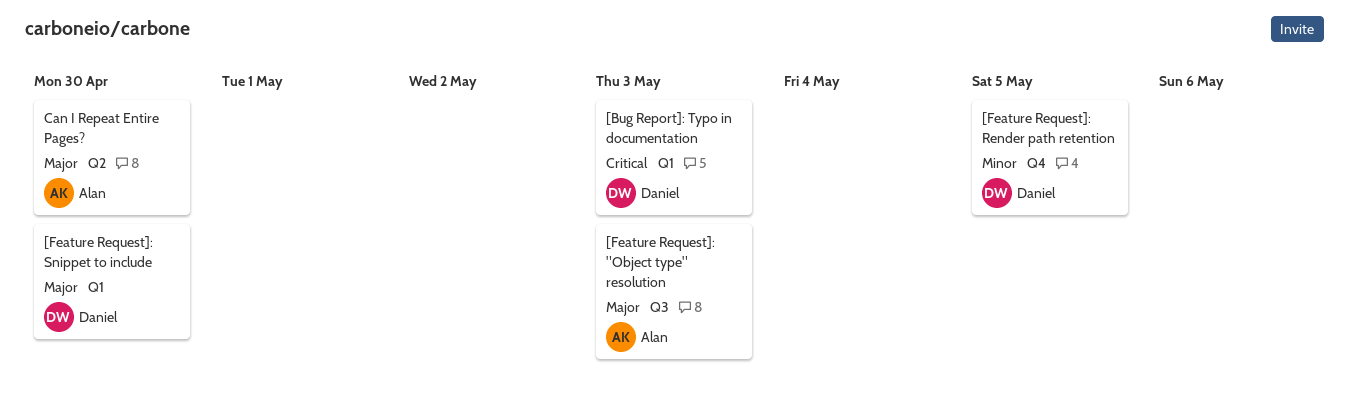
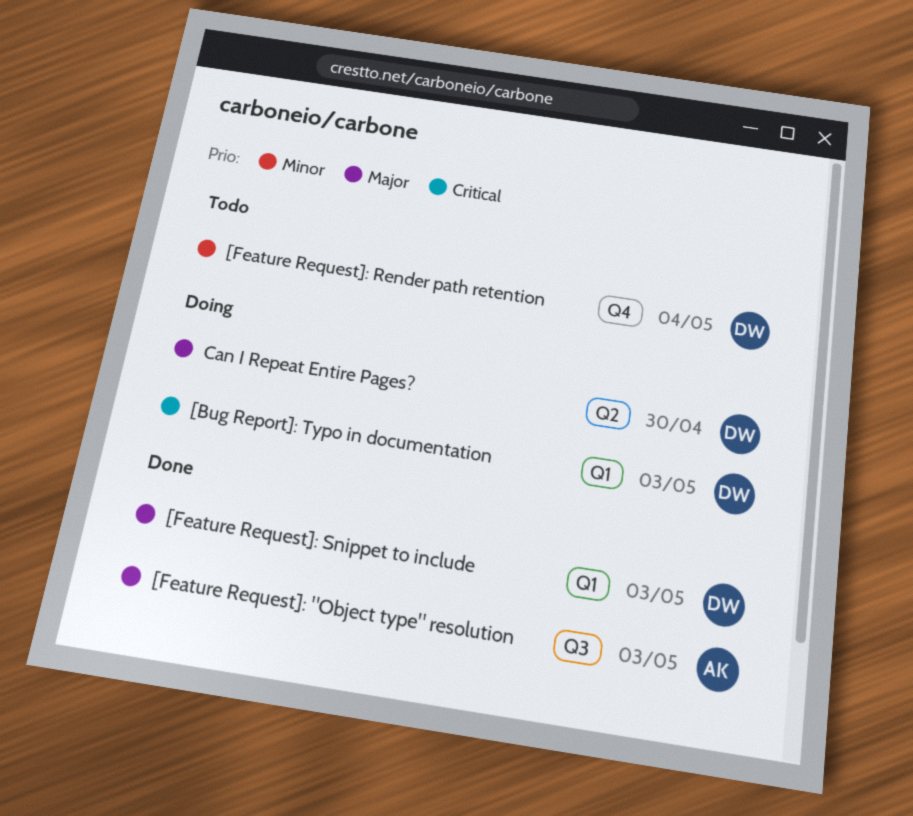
[Feature Request]: Render path retention, due: May 5 -> May 4
[Feature Request]: Snippet to include, due: Apr 30 -> May 3
Can I Repeat Entire Pages?, owner: Alan -> Daniel

